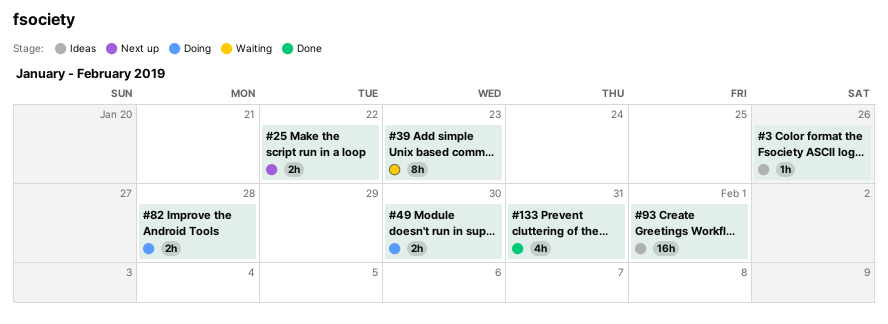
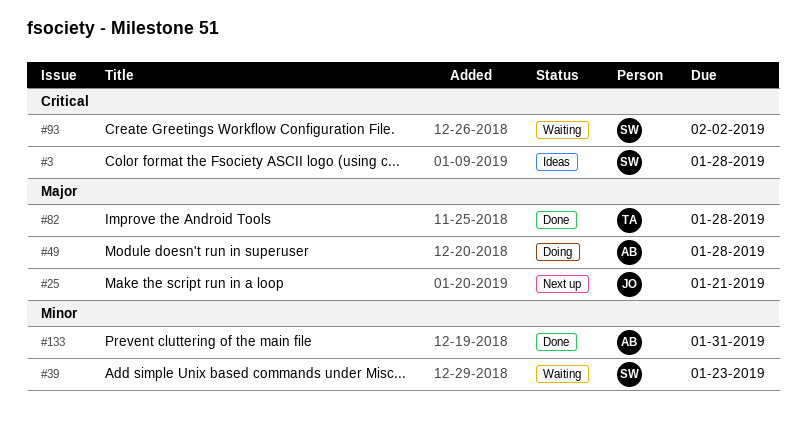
#3, due: Jan 26 -> Jan 28
#25, due: Jan 22 -> Jan 21
#49, due: Jan 30 -> Jan 28
#82, status: Doing -> Done
#93, status: Ideas -> Waiting
#93, due: Feb 1 -> Feb 2

